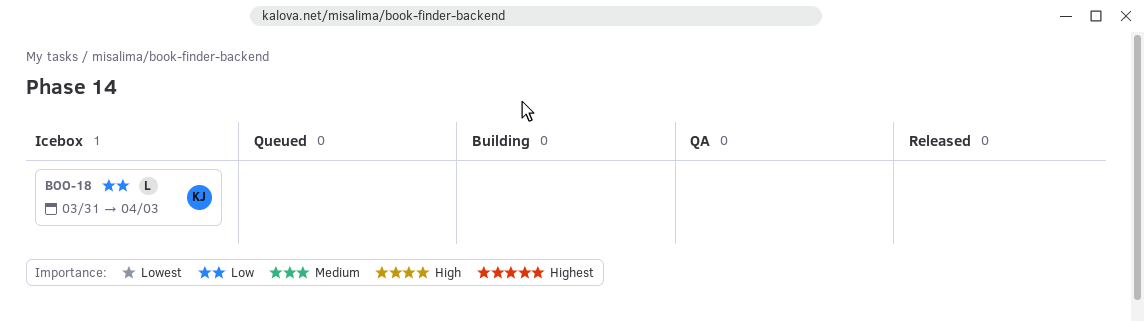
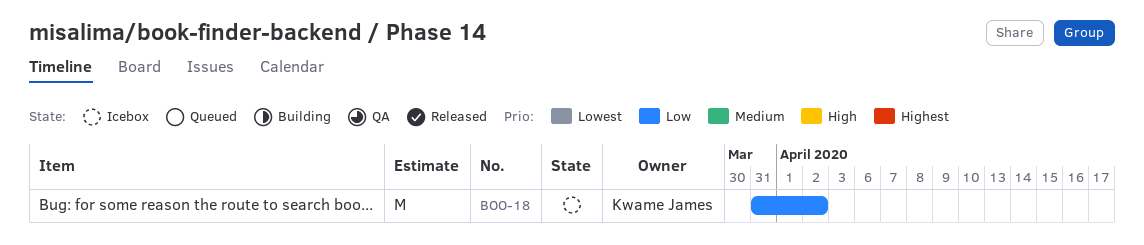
BOO-18, estimate: L -> M
BOO-18, due: Apr 3 -> Apr 2

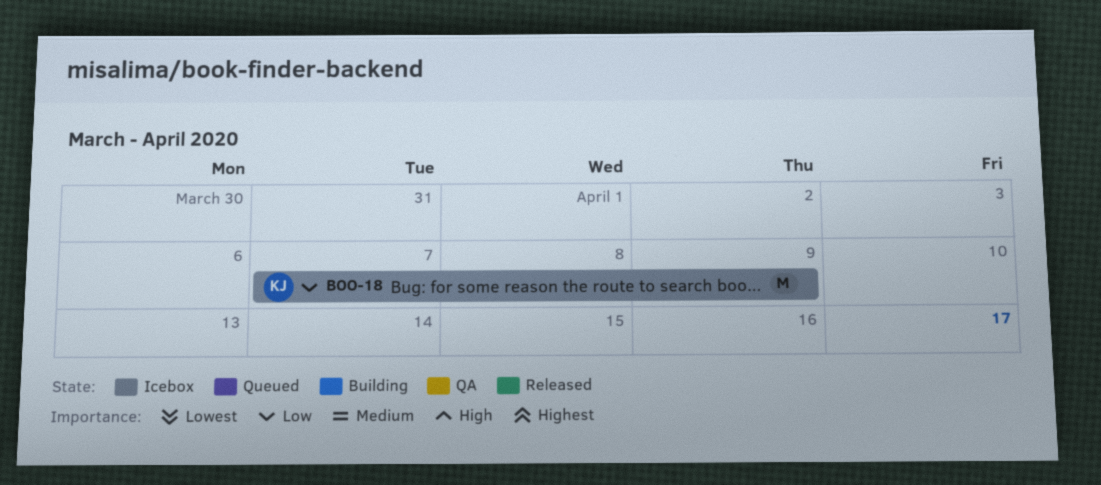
BOO-18, start: Mar 31 -> Apr 7
BOO-18, due: Apr 2 -> Apr 9

